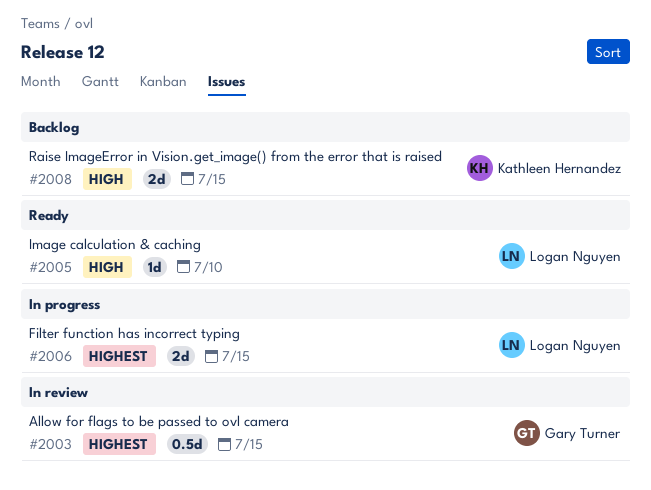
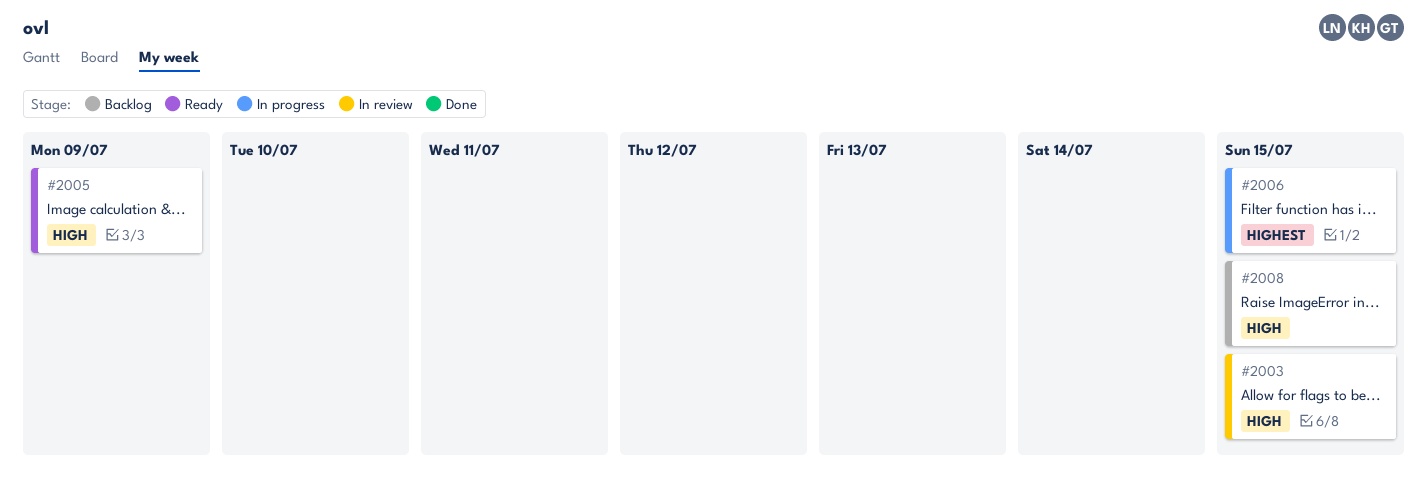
#2003, priority: Highest -> High
#2005, due: Jul 10 -> Jul 9

